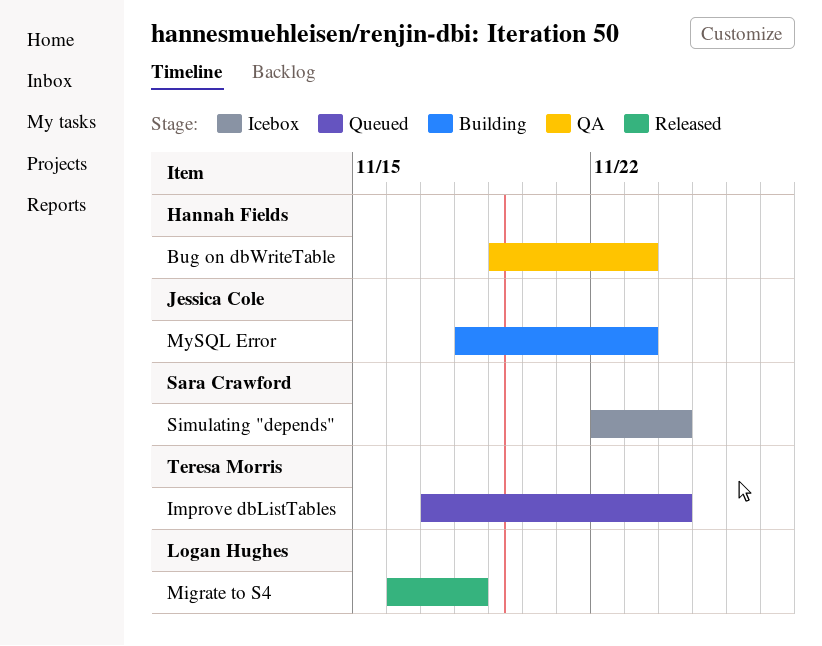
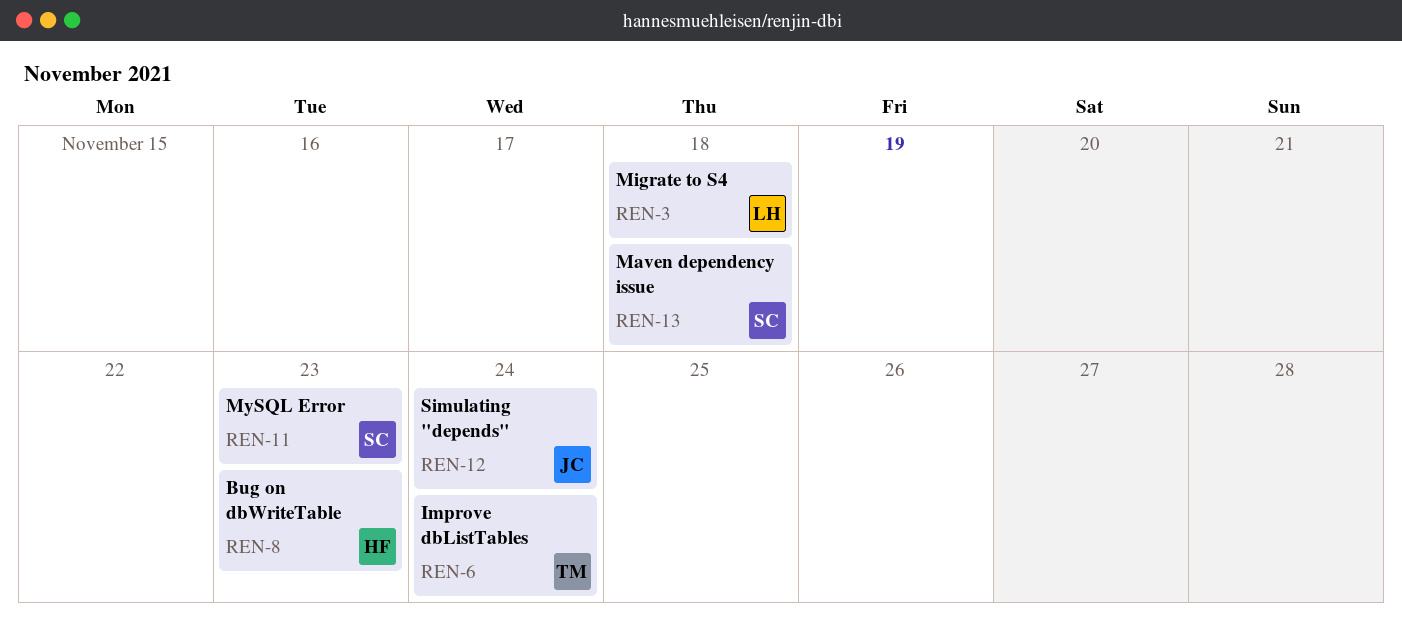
Maven dependency issue: none -> present
MySQL Error, owner: Jessica Cole -> Sara Crawford
Simulating "depends", owner: Sara Crawford -> Jessica Cole

